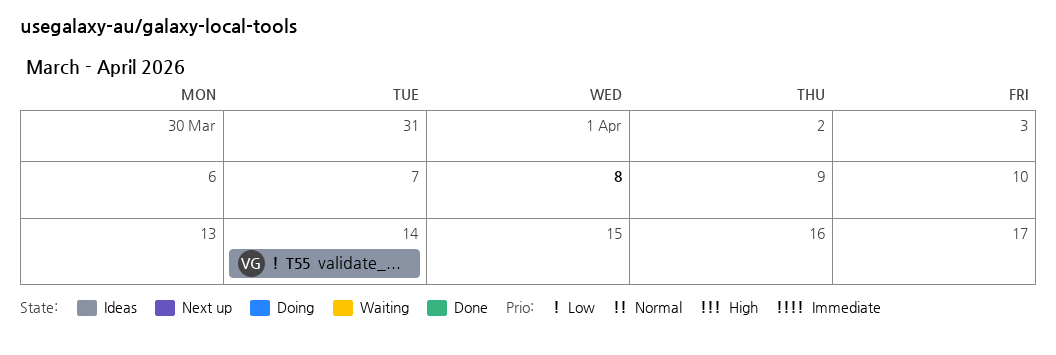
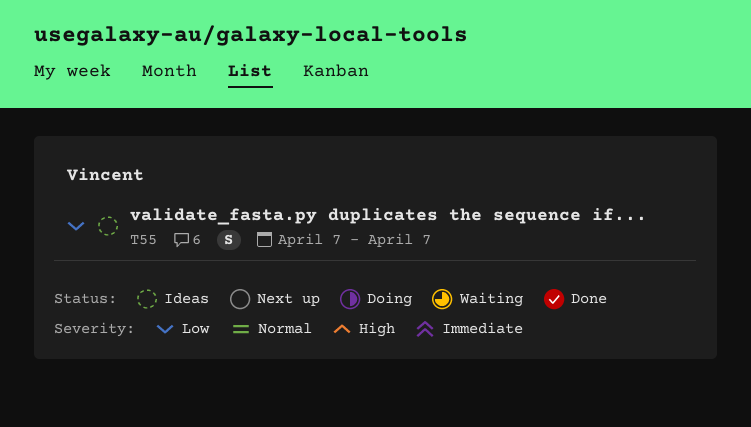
T55, start: Apr 14 -> Apr 7
T55, due: Apr 14 -> Apr 7

